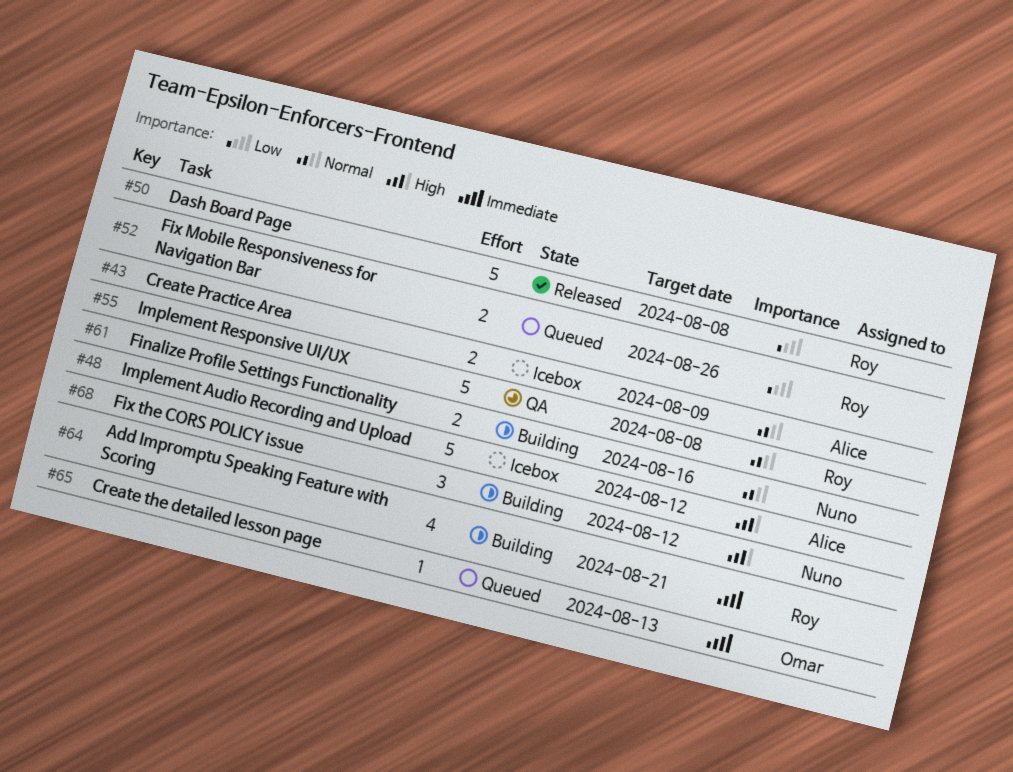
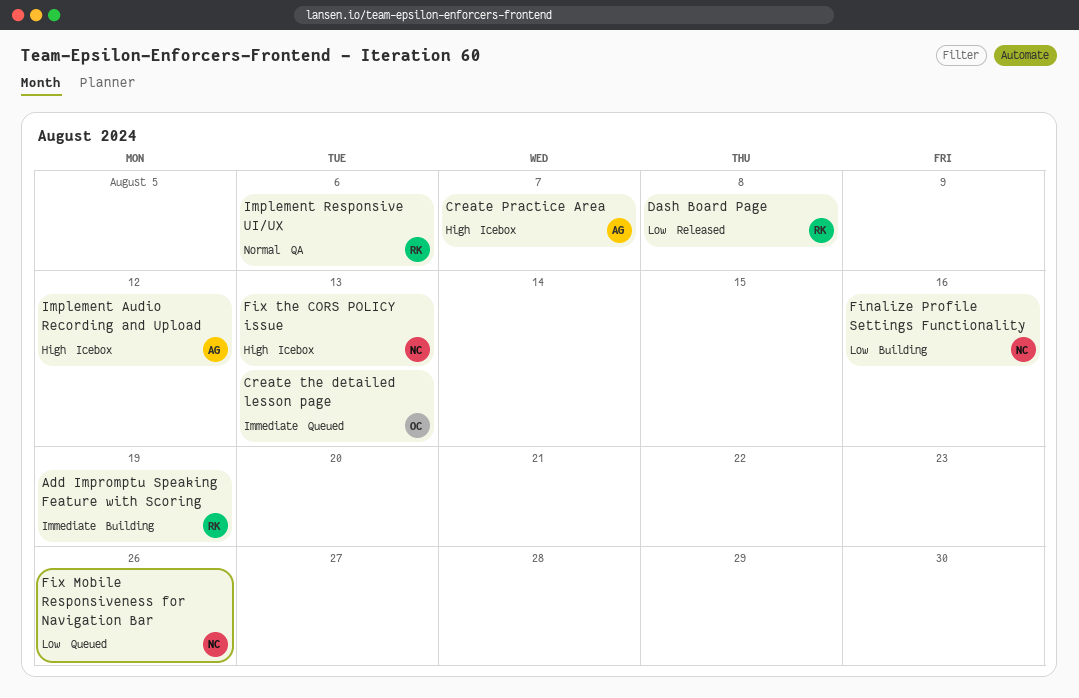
Add Impromptu Speaking Feature with Scoring, due: Aug 21 -> Aug 19
Create Practice Area, priority: Normal -> High
Create Practice Area, due: Aug 9 -> Aug 7
Finalize Profile Settings Functionality, priority: Normal -> Low
Fix Mobile Responsiveness for Navigation Bar, owner: Roy -> Nuno
Fix the CORS POLICY issue, status: Building -> Icebox
Fix the CORS POLICY issue, due: Aug 12 -> Aug 13
Implement Responsive UI/UX, due: Aug 8 -> Aug 6

